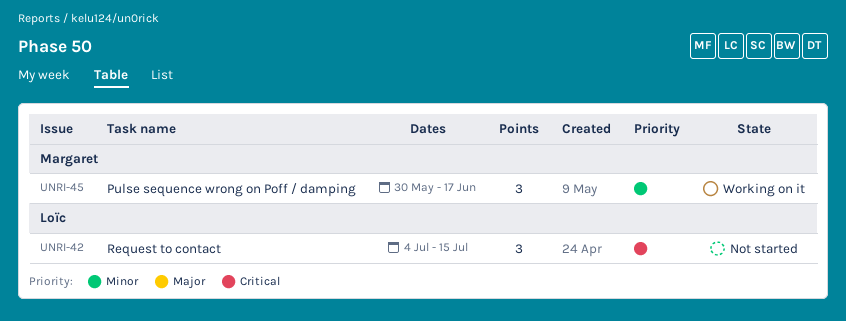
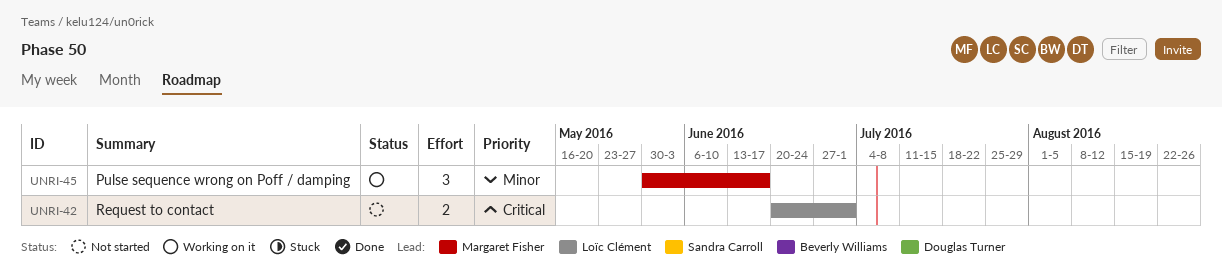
UNRI-42, estimate: 3 -> 2
UNRI-42, start: Jul 4 -> Jun 20
UNRI-42, due: Jul 15 -> Jul 1

